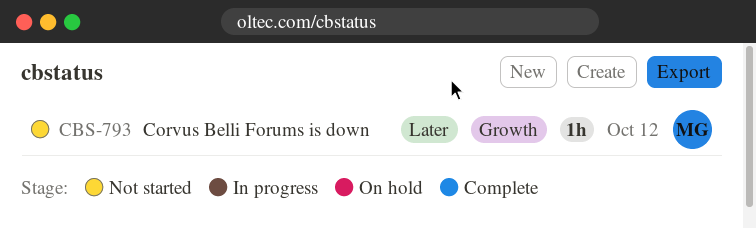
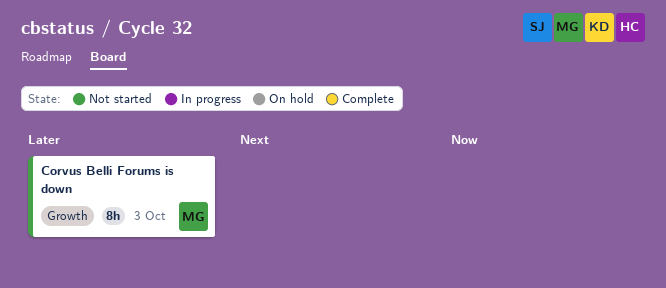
Corvus Belli Forums is down, estimate: 1h -> 8h
Corvus Belli Forums is down, due: Oct 12 -> Oct 3

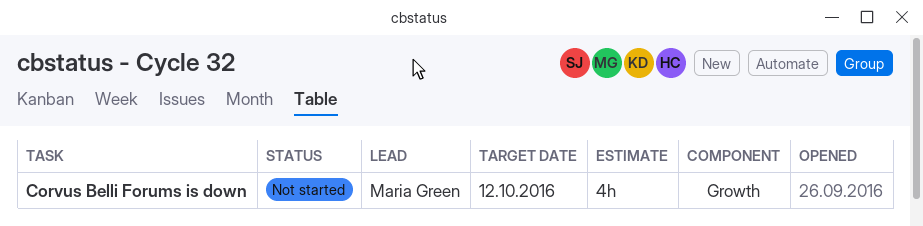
Corvus Belli Forums is down, estimate: 8h -> 4h
Corvus Belli Forums is down, due: Oct 3 -> Oct 12

